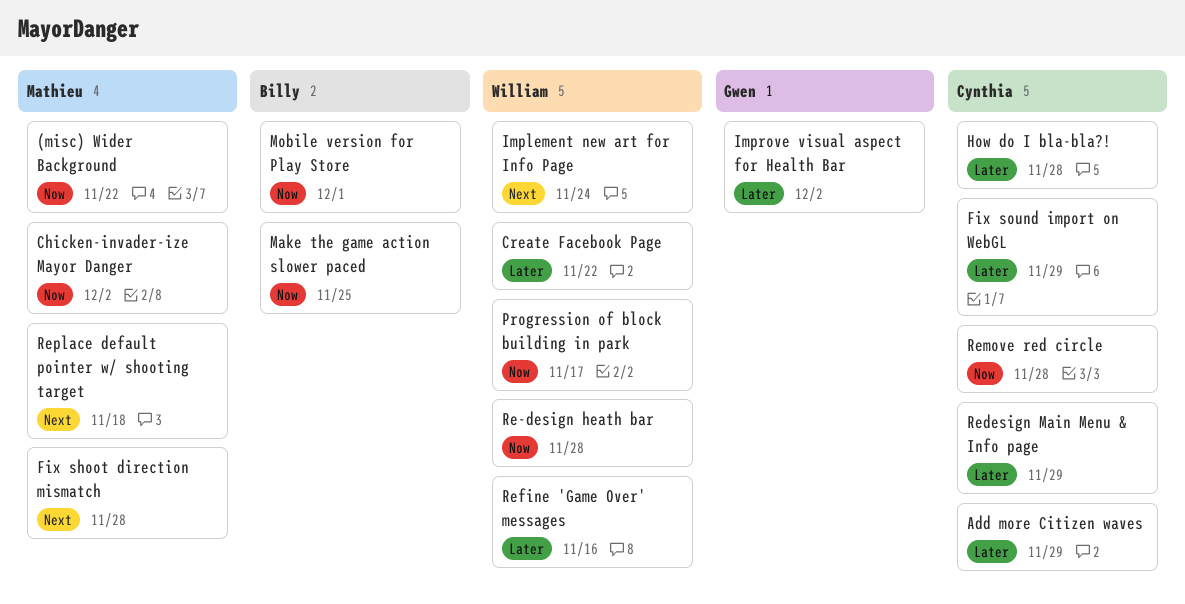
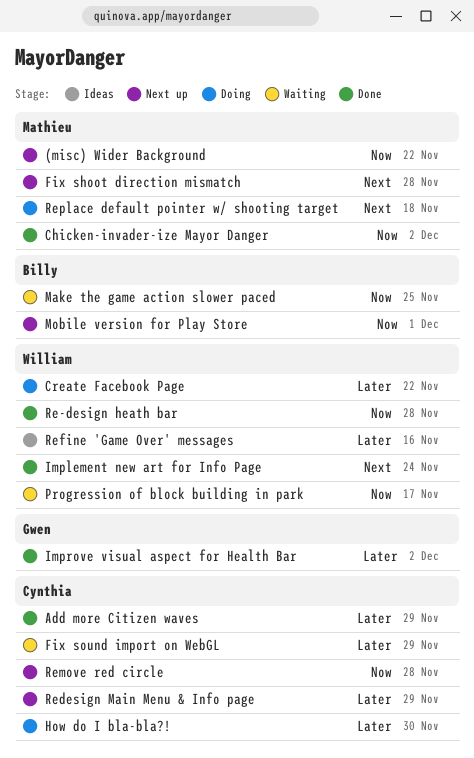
How do I bla-bla?!, due: Nov 28 -> Nov 30

